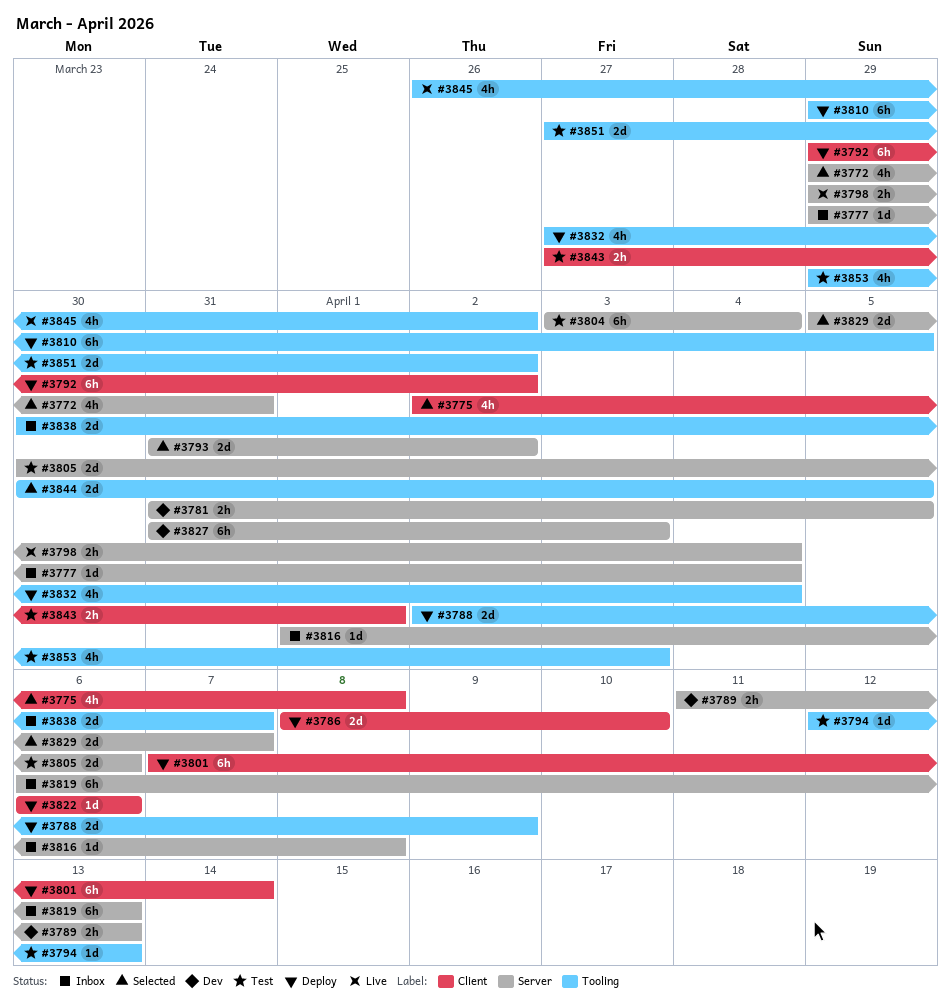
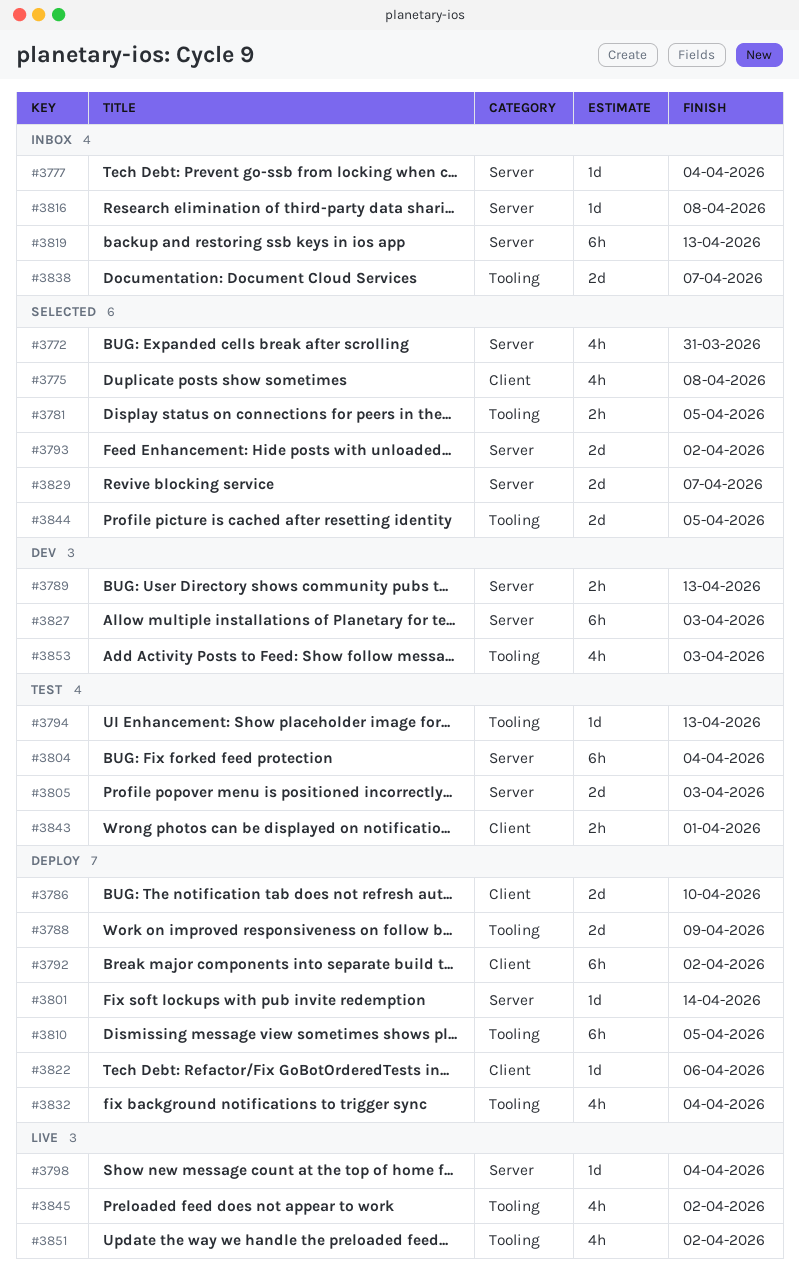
#3781, status: Dev -> Selected
#3781, label: Server -> Tooling
#3798, estimate: 2h -> 1d
#3801, label: Client -> Server
#3801, estimate: 6h -> 1d
#3805, due: Apr 6 -> Apr 3
#3851, status: Test -> Live
#3851, estimate: 2d -> 4h
#3853, status: Test -> Dev

